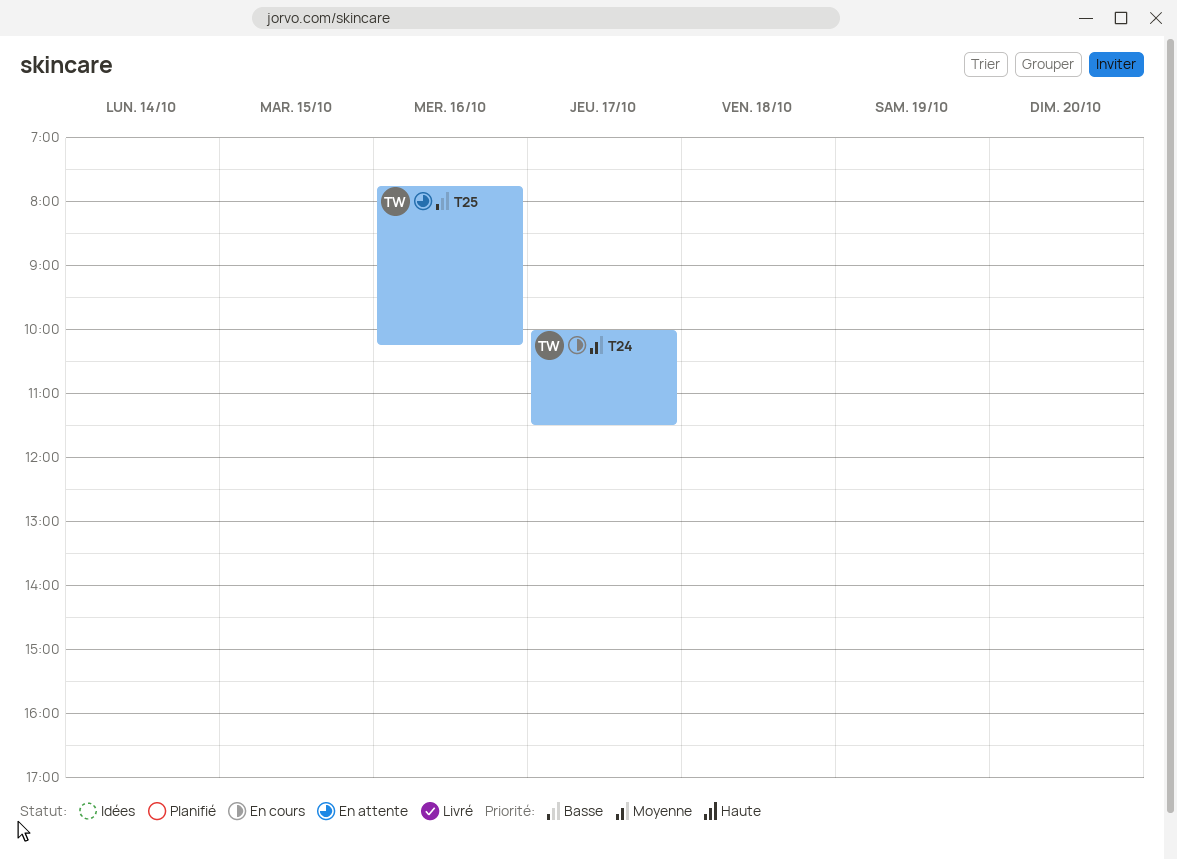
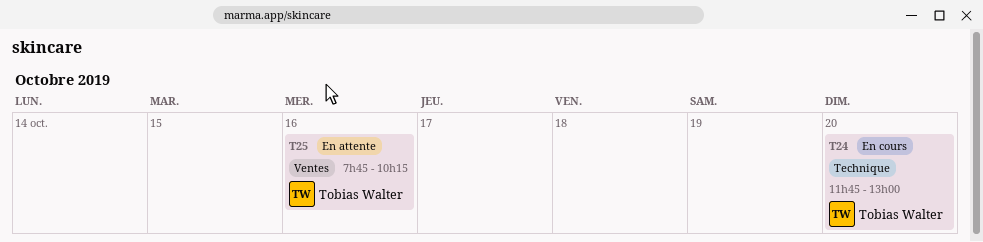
T24, day: Oct 17 -> Oct 20
T24, begins: 10:00 -> 11:45
T24, ends: 11:30 -> 13:00

